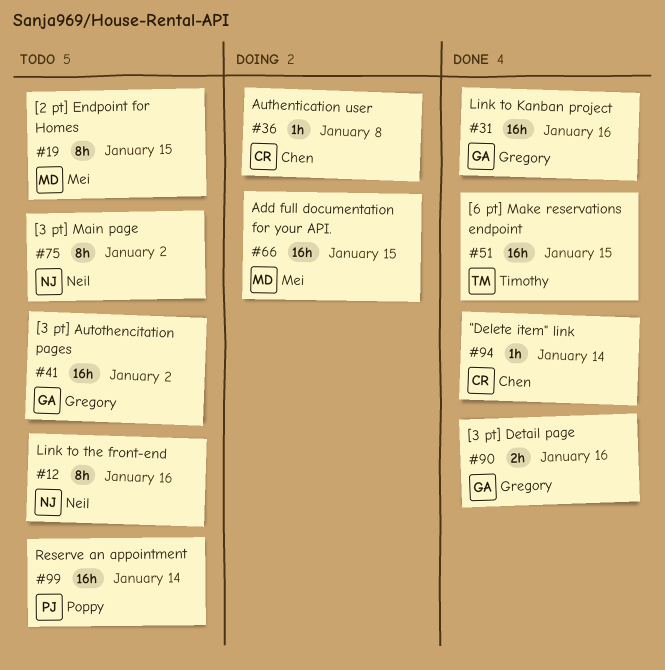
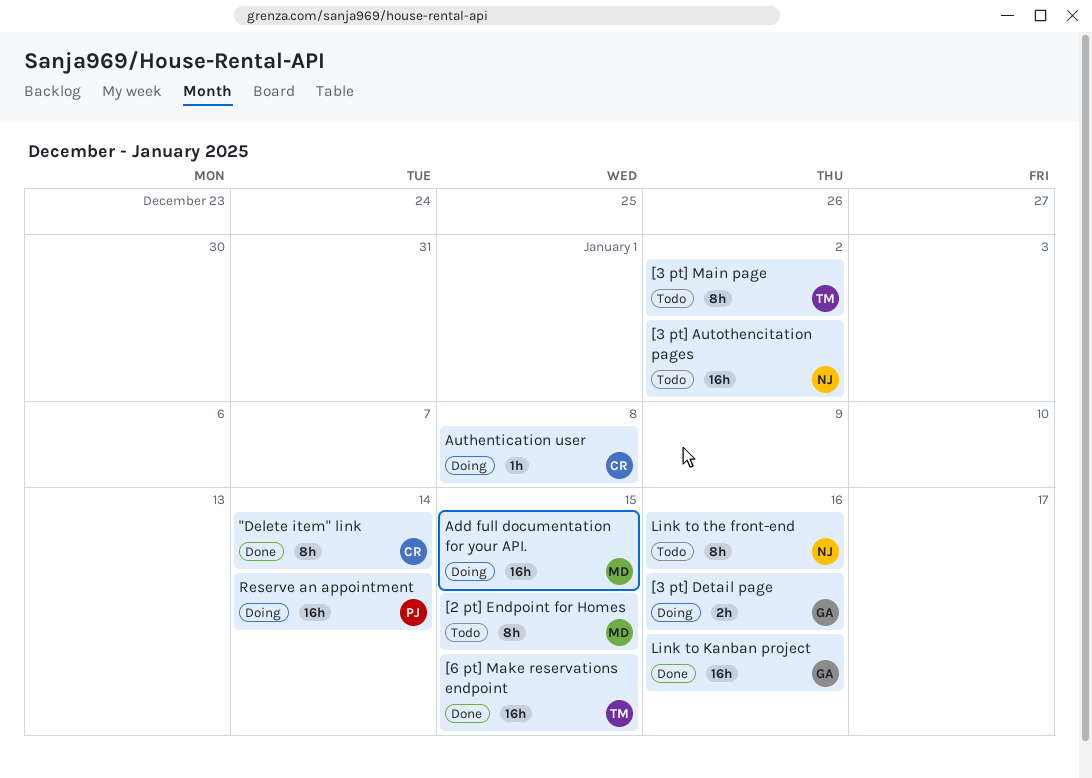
"Delete item" link, estimate: 1h -> 8h
[3 pt] Autothencitation pages, owner: Gregory -> Neil
[3 pt] Detail page, status: Done -> Doing
[3 pt] Main page, owner: Neil -> Timothy
Reserve an appointment, status: Todo -> Doing

